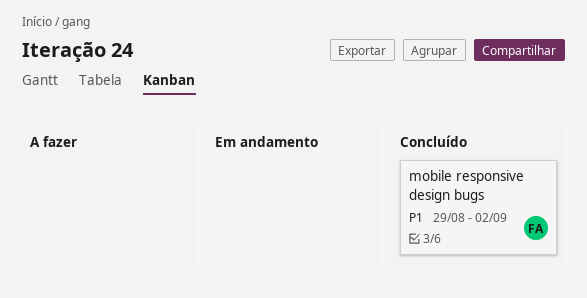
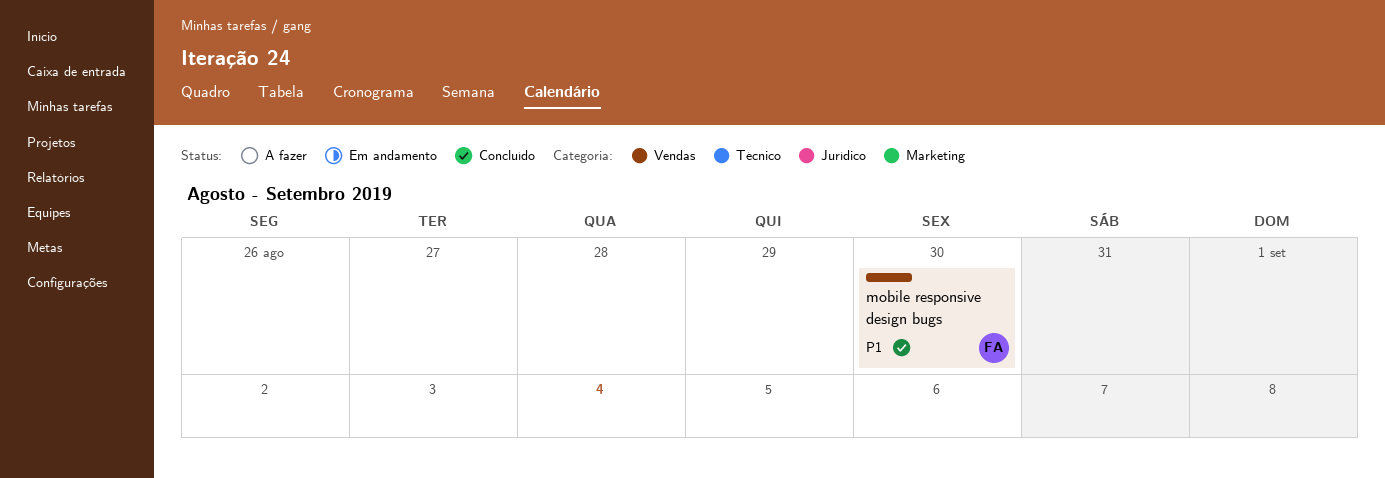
mobile responsive design bugs, due: Sep 2 -> Aug 30

